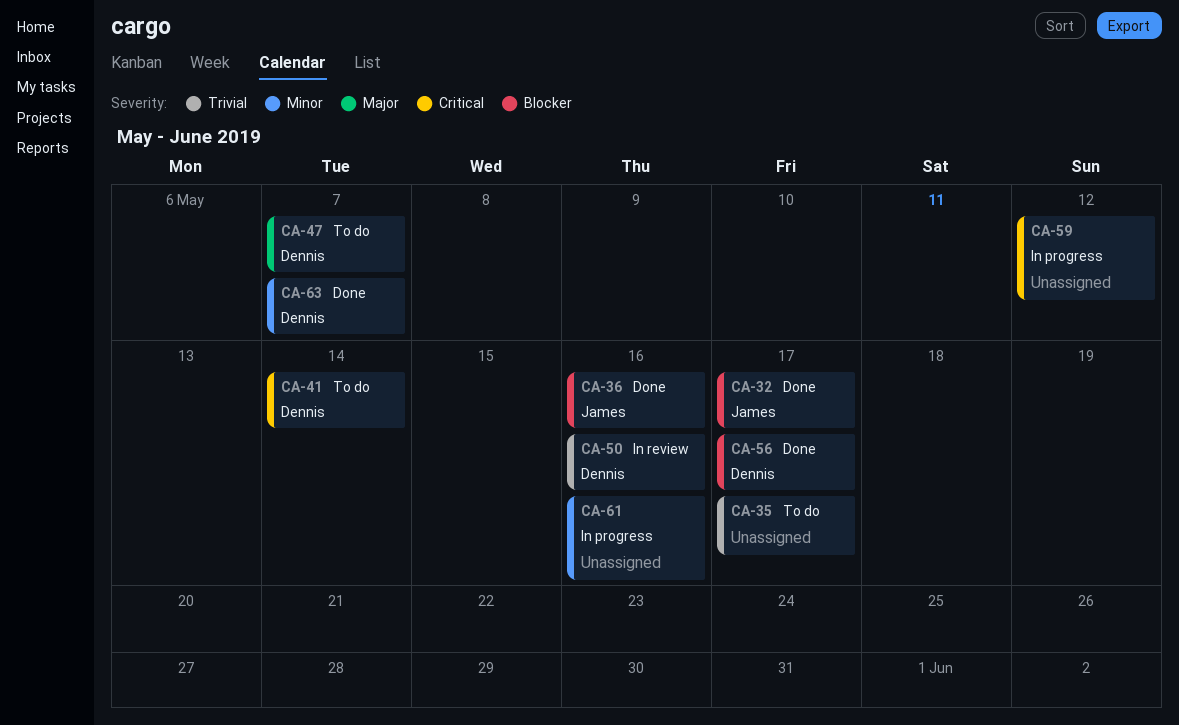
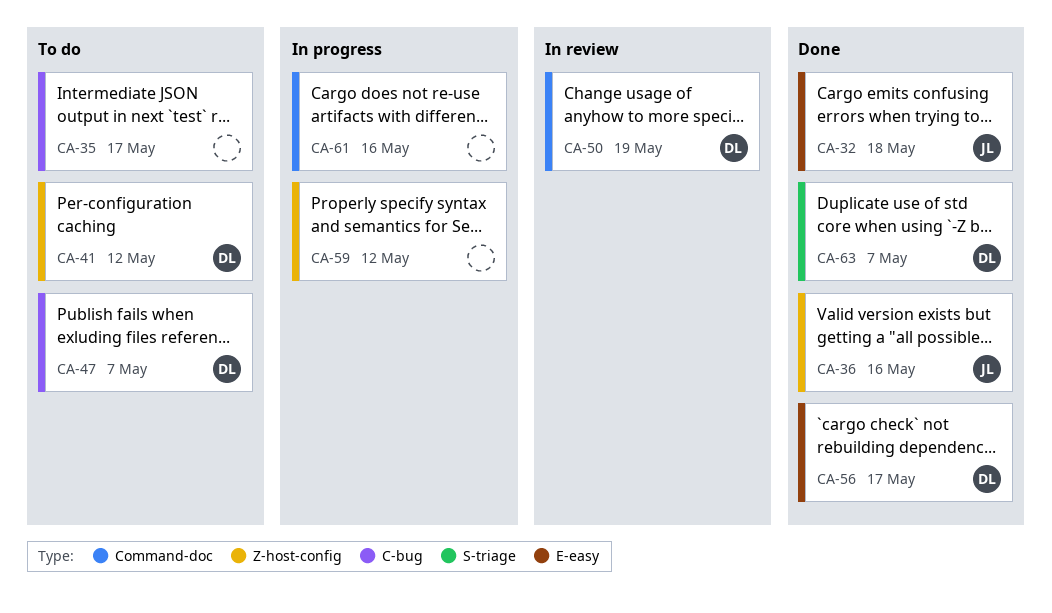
CA-32, due: May 17 -> May 18
CA-41, due: May 14 -> May 12
CA-50, due: May 16 -> May 19

